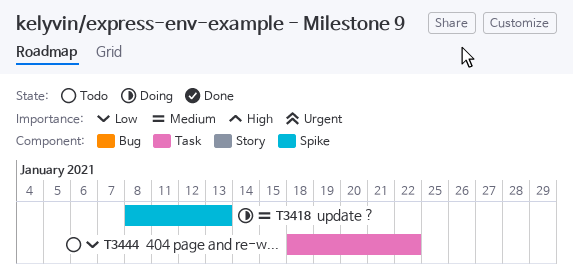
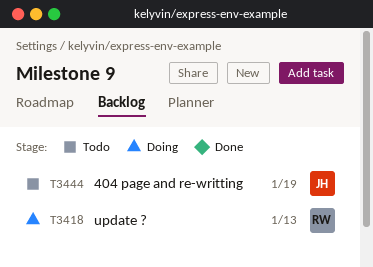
T3444, due: Jan 22 -> Jan 19

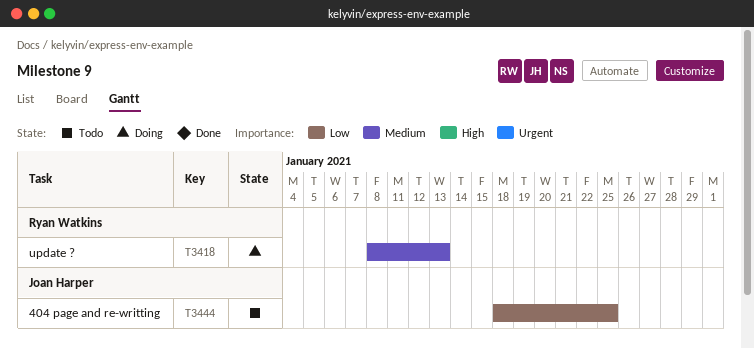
T3444, due: Jan 19 -> Jan 25

